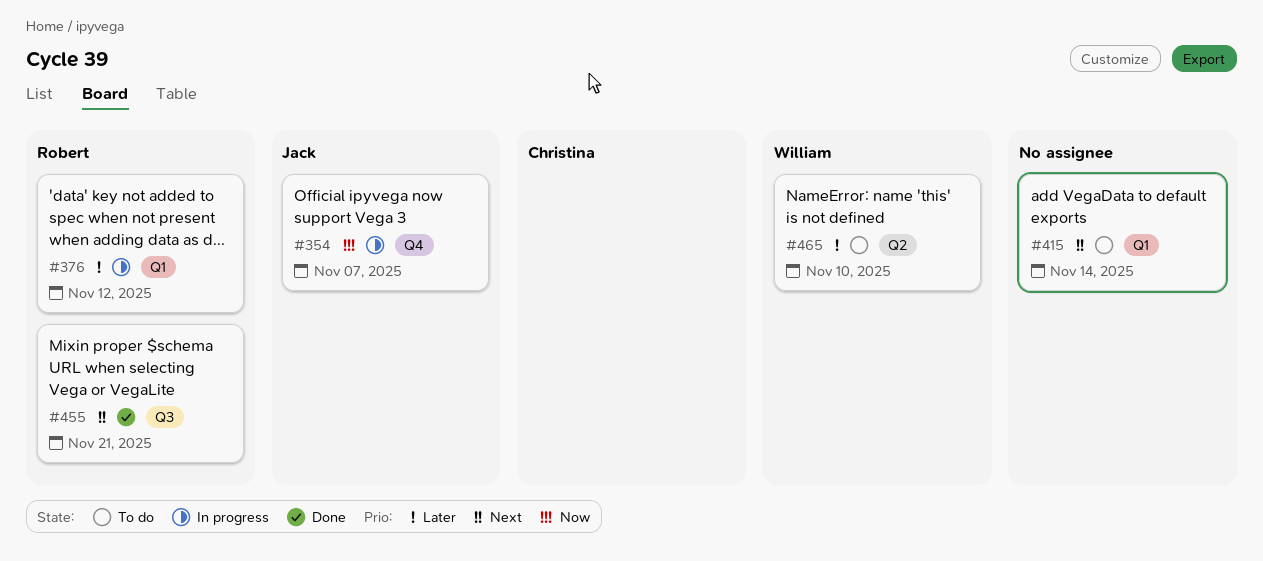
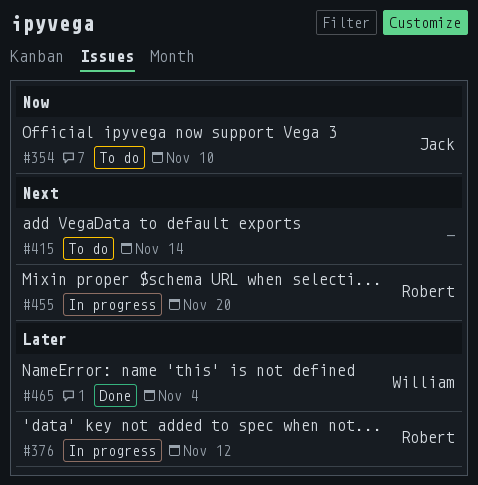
#354, status: In progress -> To do
#354, due: Nov 7 -> Nov 10
#455, status: Done -> In progress
#455, due: Nov 21 -> Nov 20
#465, status: To do -> Done
#465, due: Nov 10 -> Nov 4

